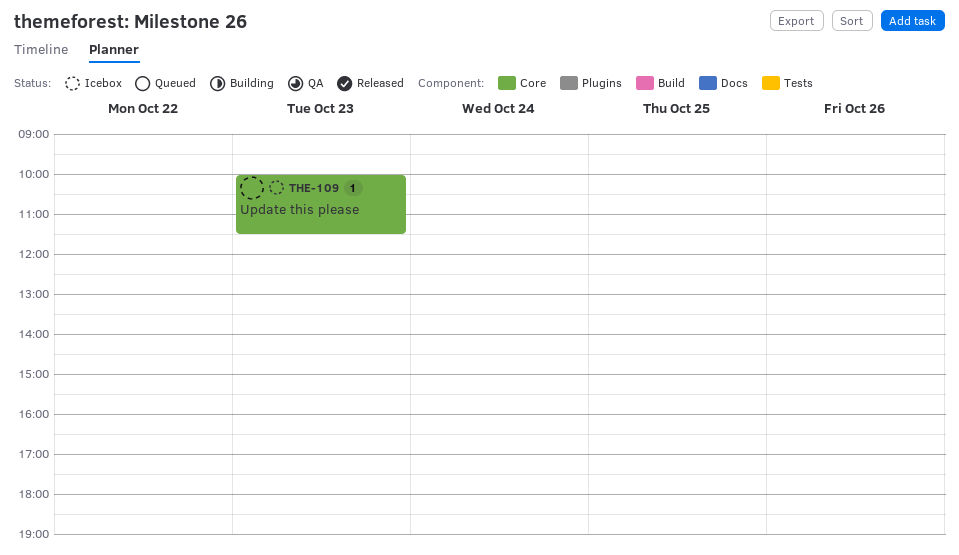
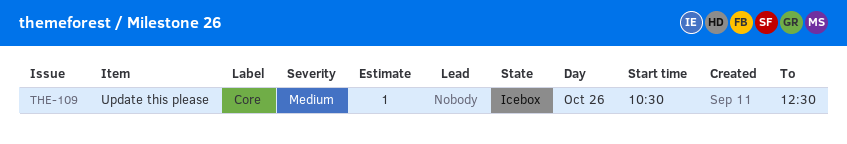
THE-109, day: Oct 23 -> Oct 26
THE-109, begins: 10:00 -> 10:30
THE-109, ends: 11:30 -> 12:30

